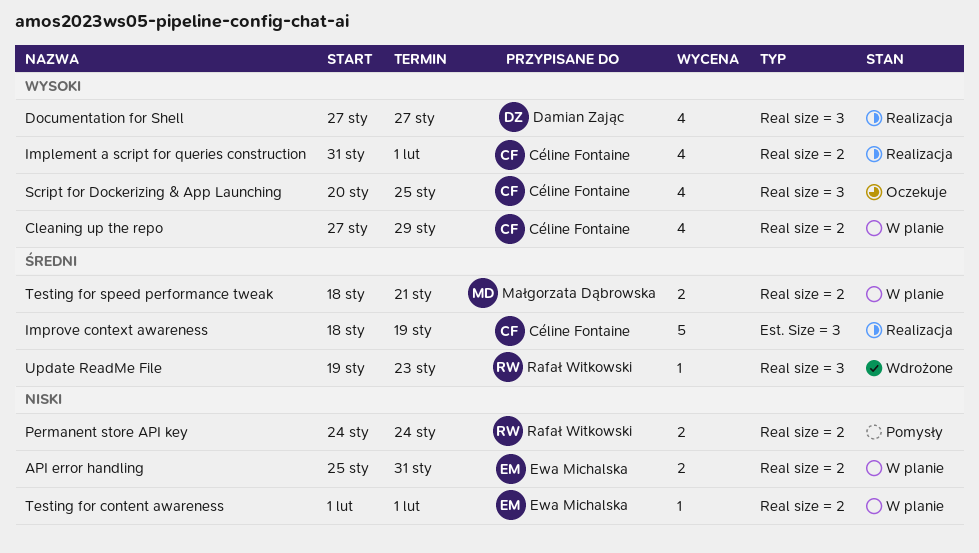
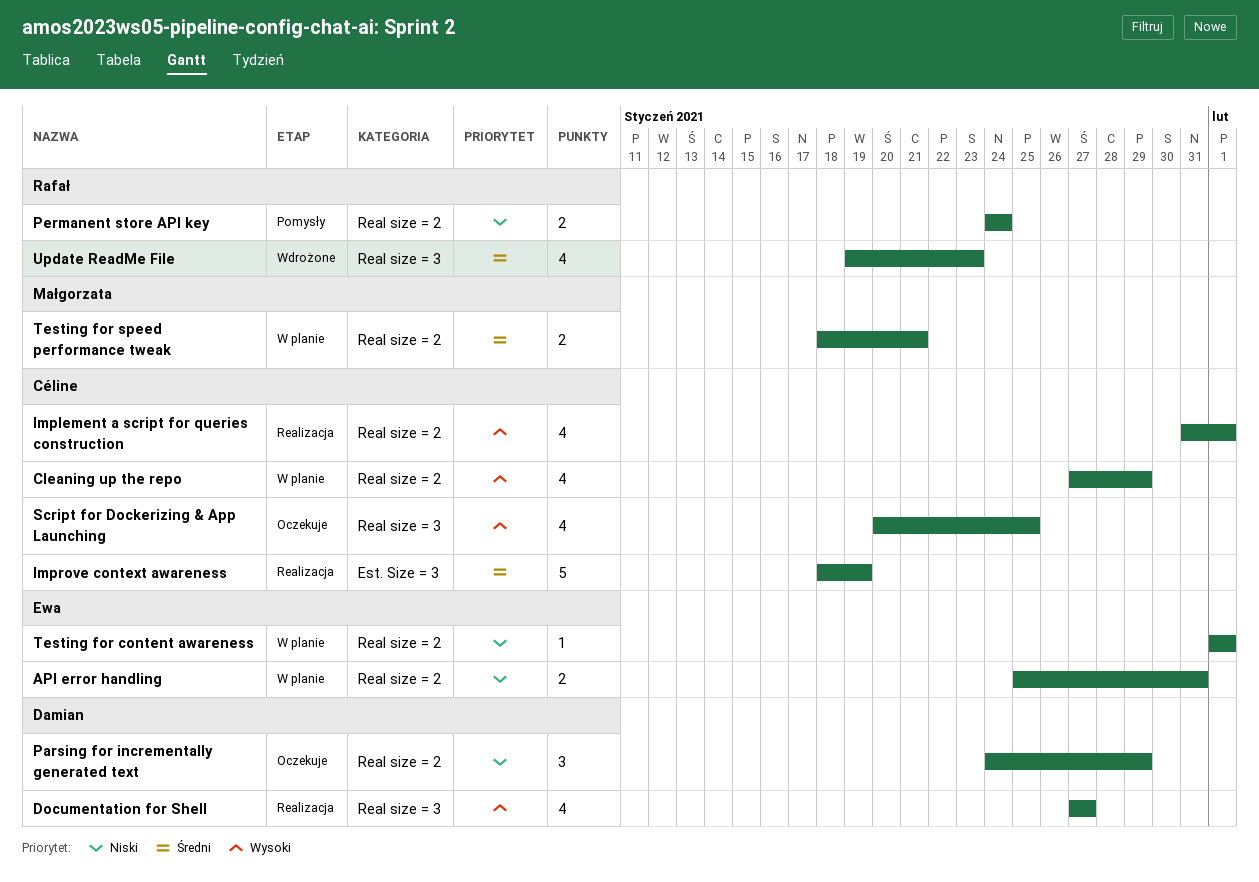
Parsing for incrementally generated text: none -> present
Update ReadMe File, estimate: 1 -> 4

